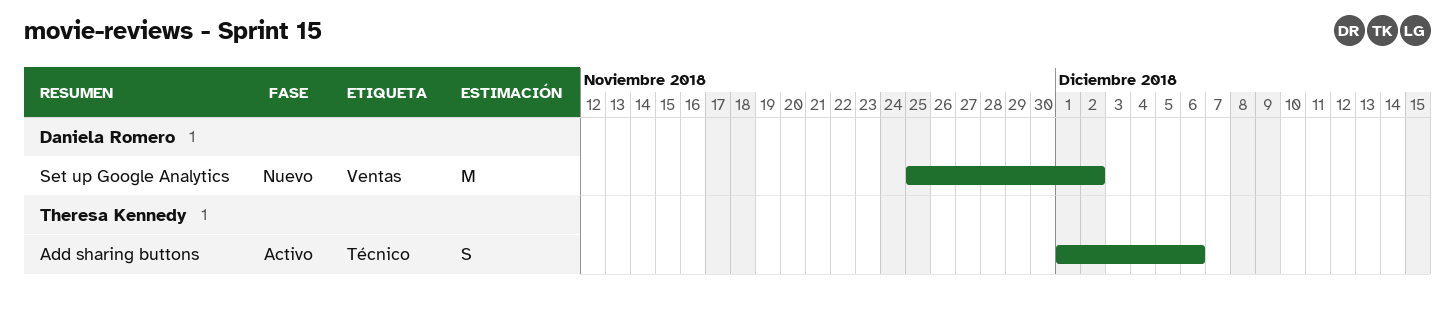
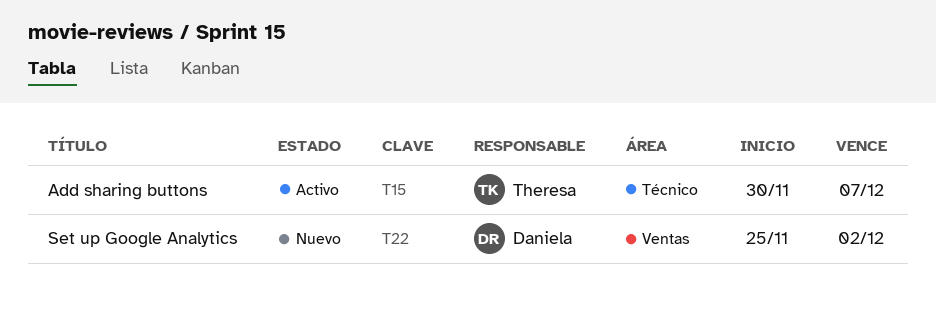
Add sharing buttons, start: Dec 1 -> Nov 30
Add sharing buttons, due: Dec 6 -> Dec 7

